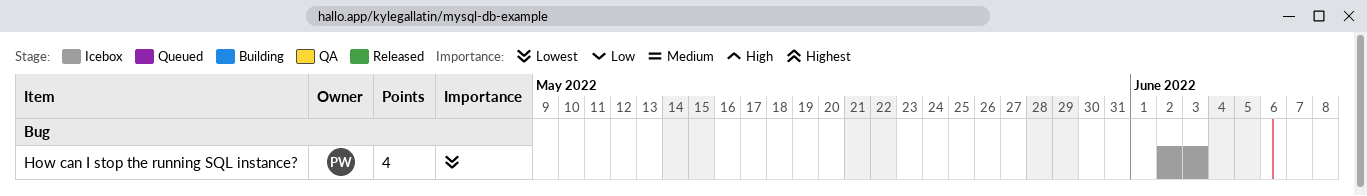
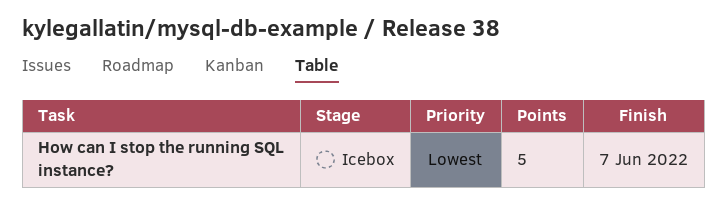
How can I stop the running SQL instance?, estimate: 4 -> 5
How can I stop the running SQL instance?, due: Jun 3 -> Jun 7

